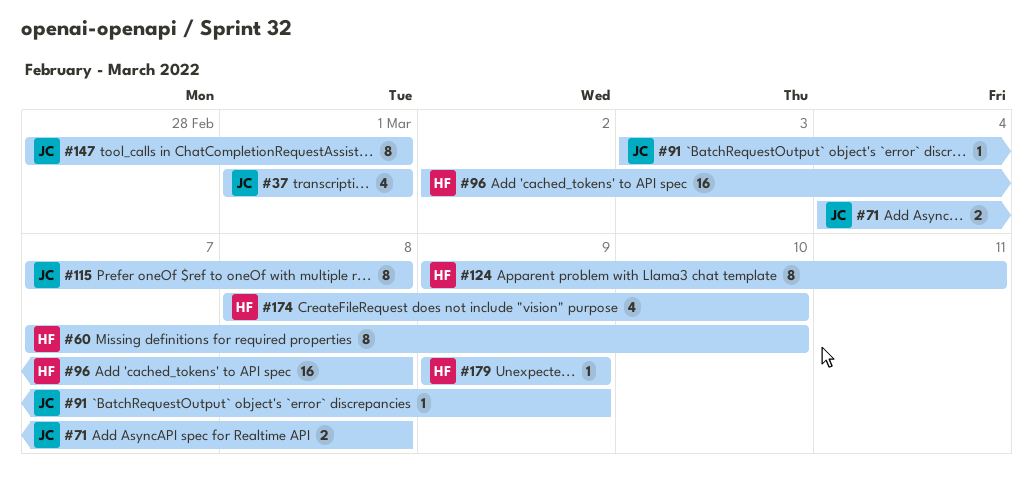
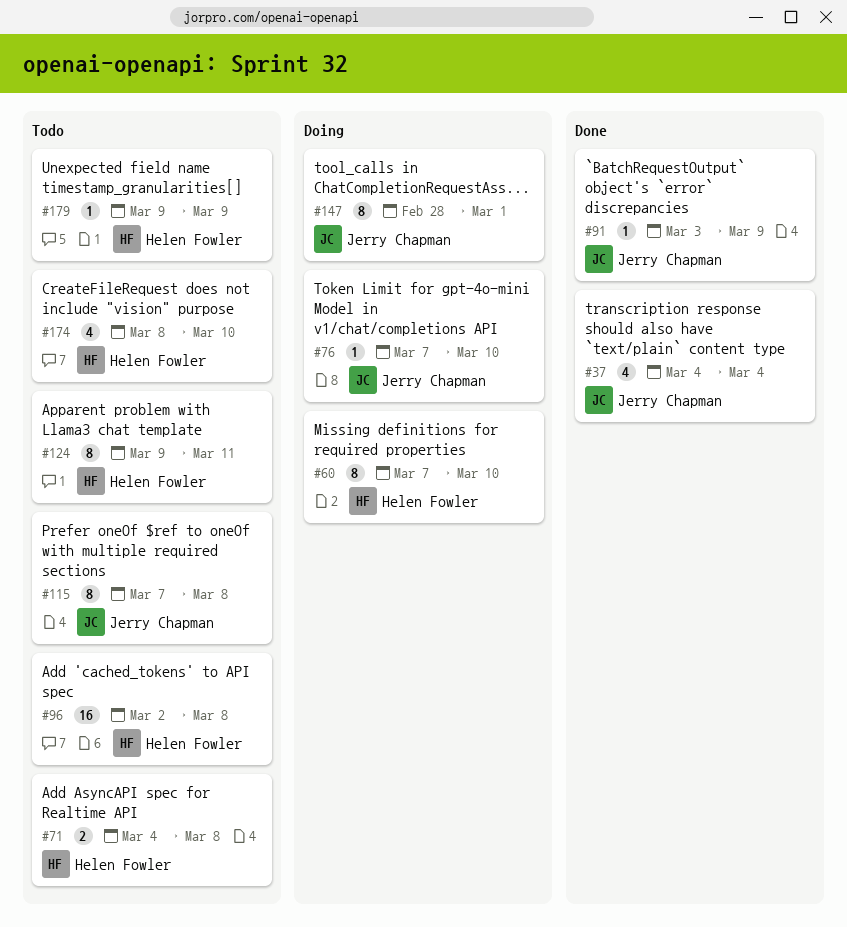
#37, start: Mar 1 -> Mar 4
#37, due: Mar 1 -> Mar 4
#71, owner: Jerry Chapman -> Helen Fowler
#76: none -> present

